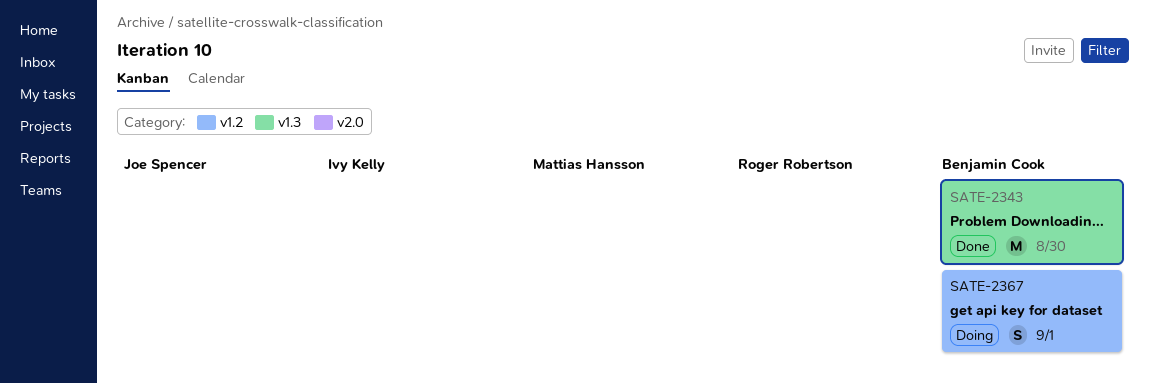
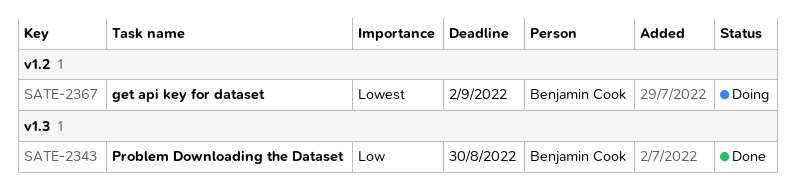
SATE-2367, due: Sep 1 -> Sep 2

